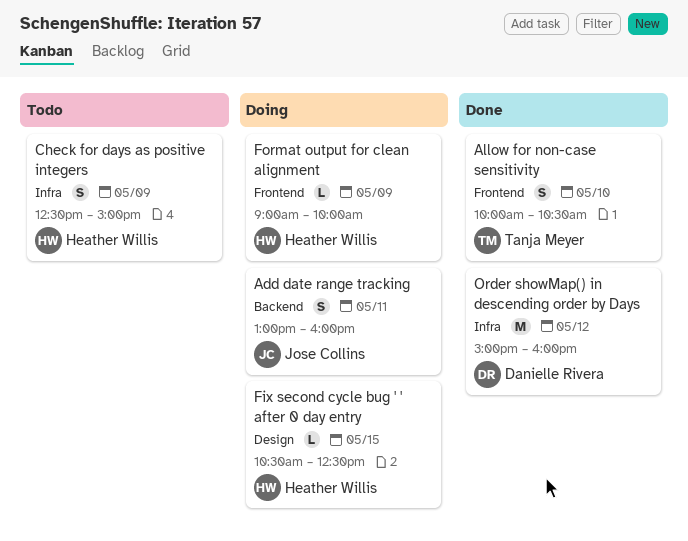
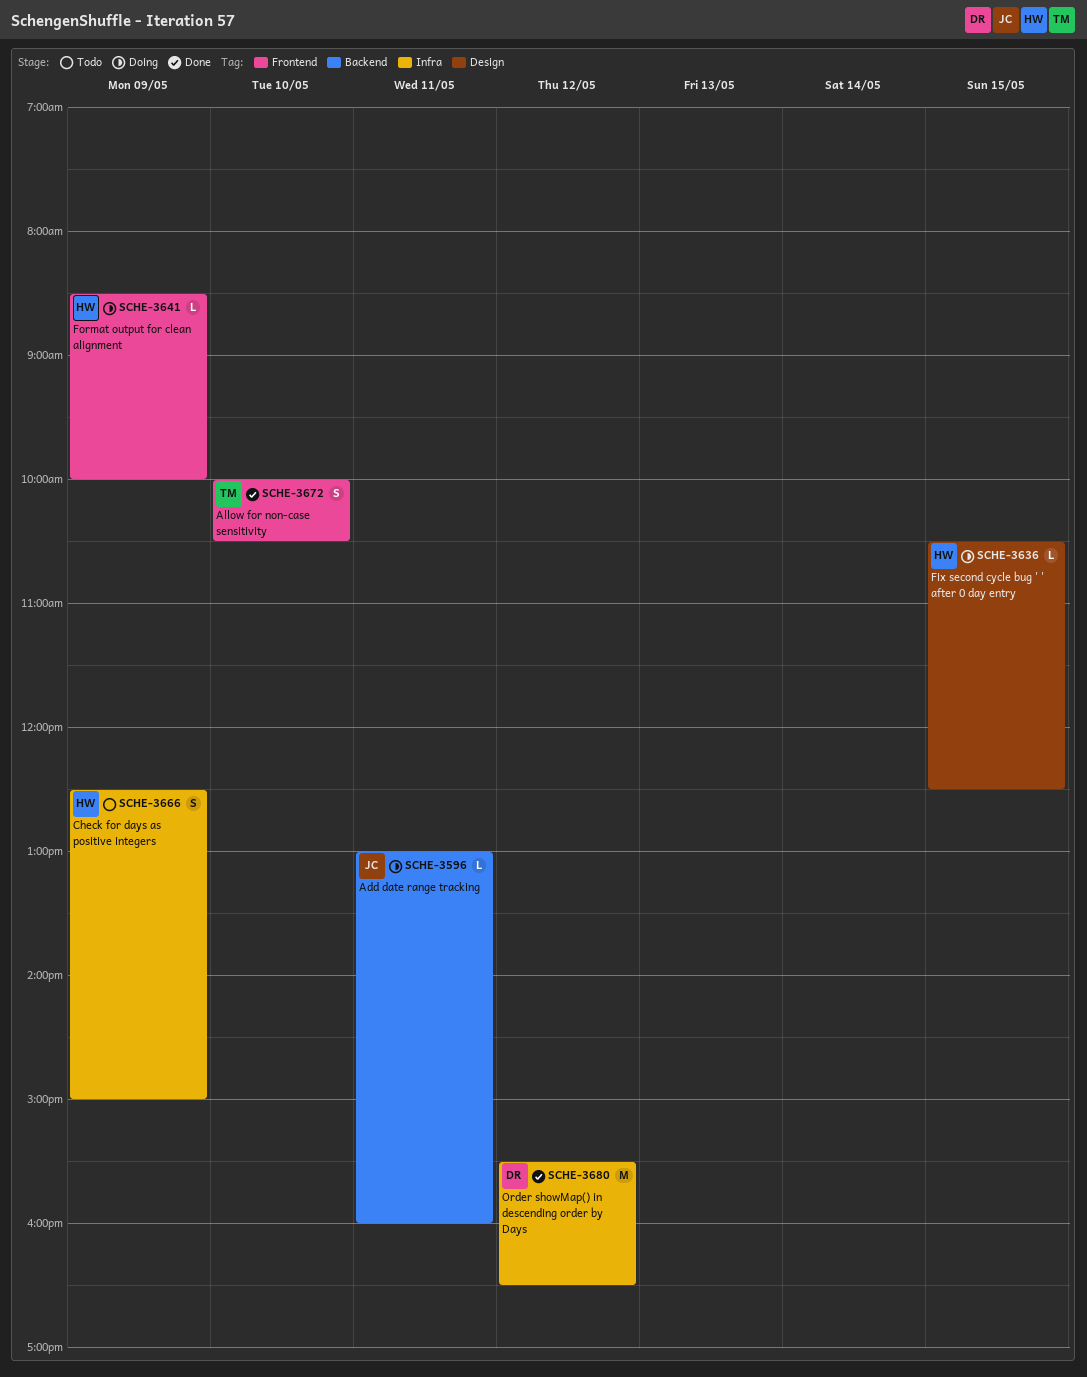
Add date range tracking, estimate: S -> L
Format output for clean alignment, begins: 09:00 -> 08:30
Order showMap() in descending order by Days, begins: 15:00 -> 15:30
Order showMap() in descending order by Days, ends: 16:00 -> 16:30

